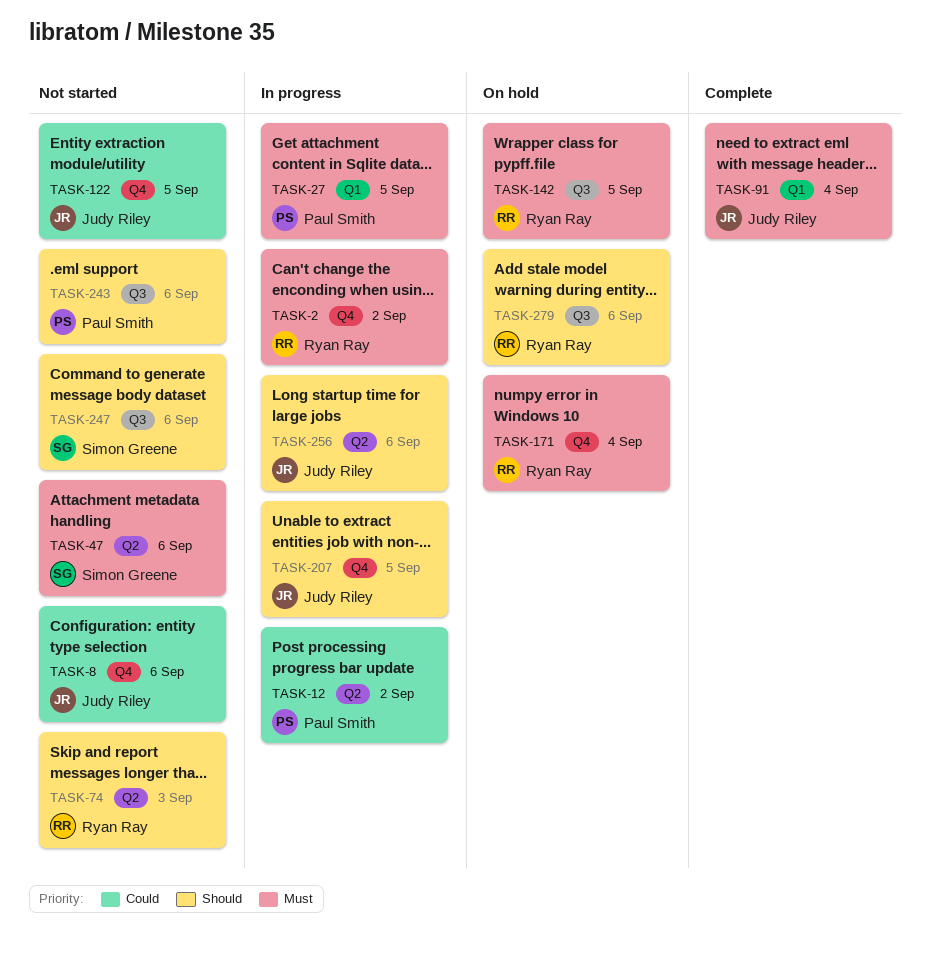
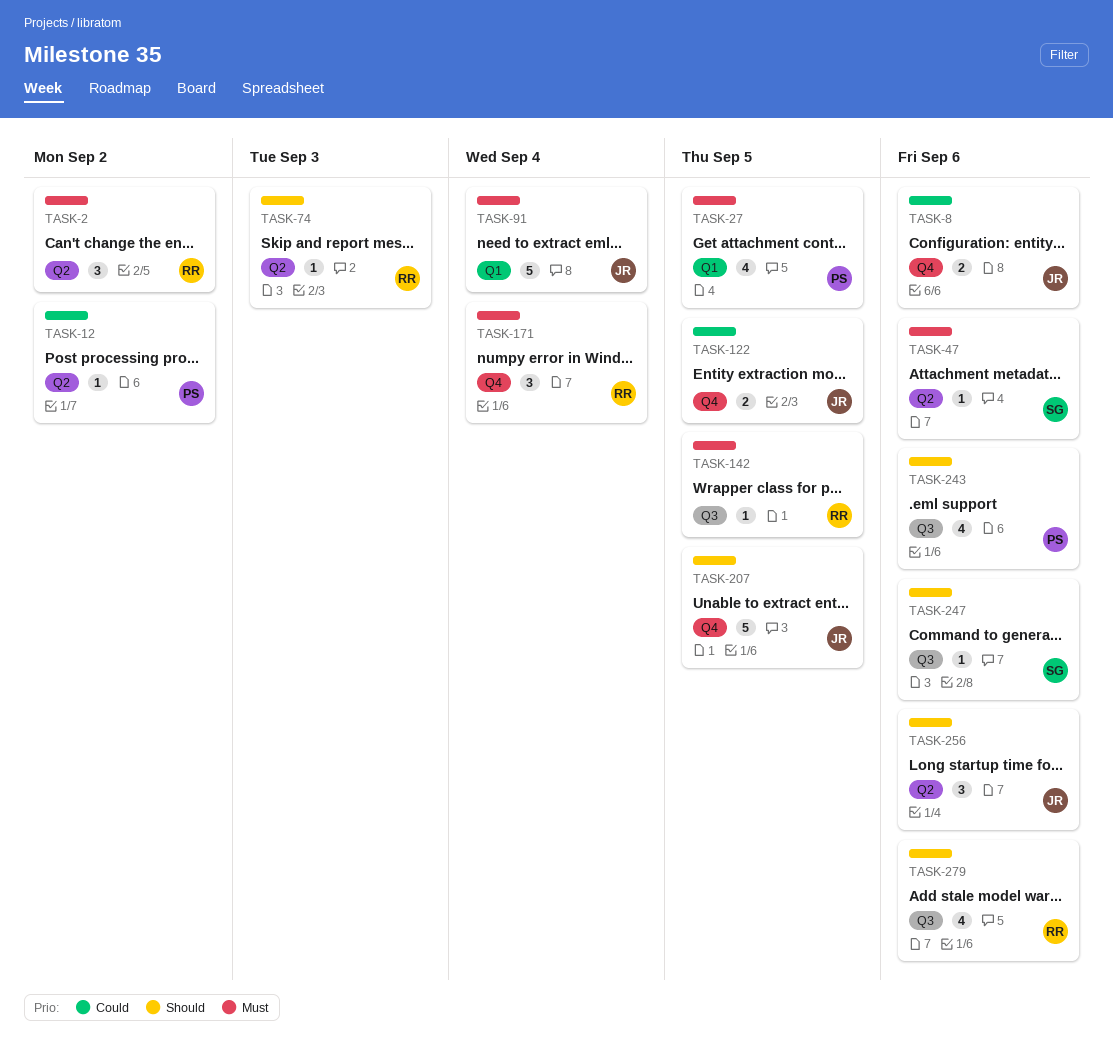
TASK-2, label: Q4 -> Q2

